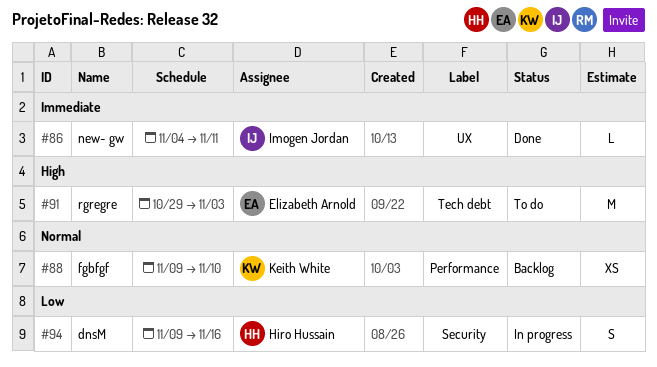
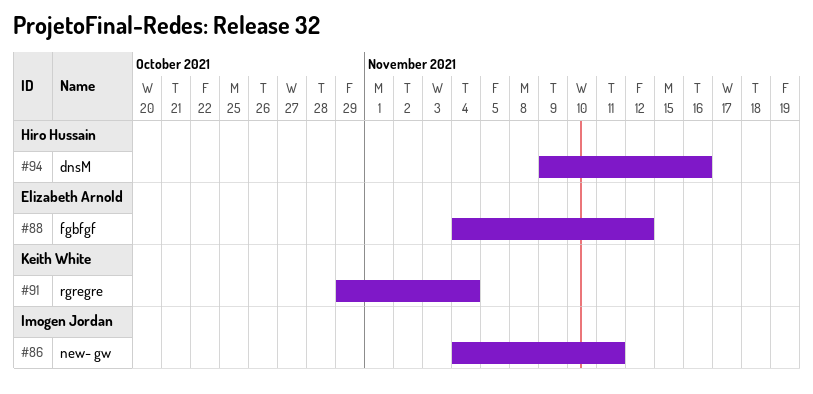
#88, owner: Keith White -> Elizabeth Arnold
#88, start: Nov 9 -> Nov 4
#88, due: Nov 10 -> Nov 12
#91, owner: Elizabeth Arnold -> Keith White
#91, due: Nov 3 -> Nov 4

